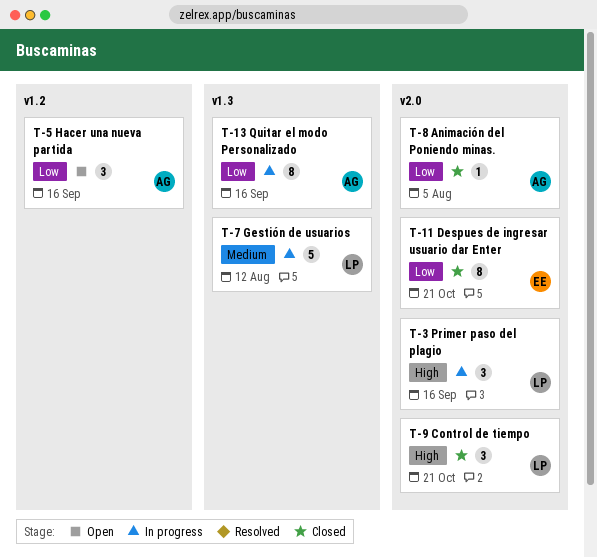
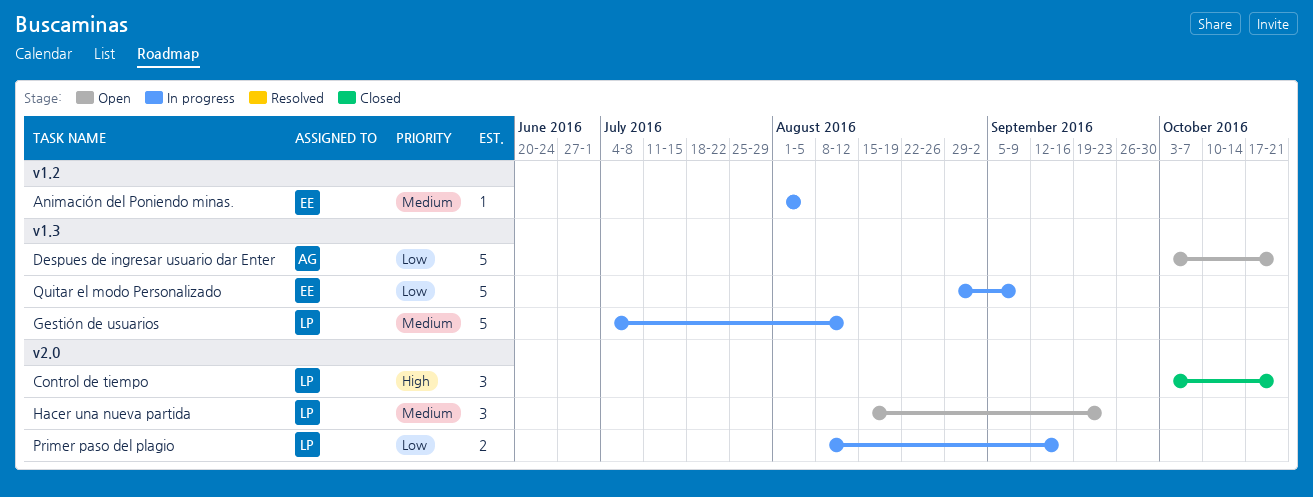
Animación del Poniendo minas., status: Closed -> In progress
Animación del Poniendo minas., owner: AG -> EE
Animación del Poniendo minas., priority: Low -> Medium
Animación del Poniendo minas., label: v2.0 -> v1.2
Despues de ingresar usuario dar Enter, status: Closed -> Open
Despues de ingresar usuario dar Enter, owner: EE -> AG
Despues de ingresar usuario dar Enter, label: v2.0 -> v1.3
Despues de ingresar usuario dar Enter, estimate: 8 -> 5
Hacer una nueva partida, owner: AG -> LP
Hacer una nueva partida, priority: Low -> Medium
Hacer una nueva partida, label: v1.2 -> v2.0
Hacer una nueva partida, due: Sep 16 -> Sep 23
Primer paso del plagio, priority: High -> Low
Primer paso del plagio, estimate: 3 -> 2
Quitar el modo Personalizado, owner: AG -> EE
Quitar el modo Personalizado, estimate: 8 -> 5
Quitar el modo Personalizado, due: Sep 16 -> Sep 9

